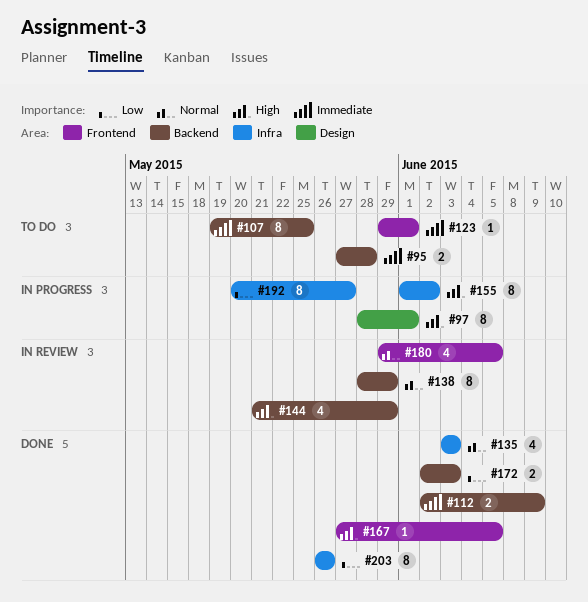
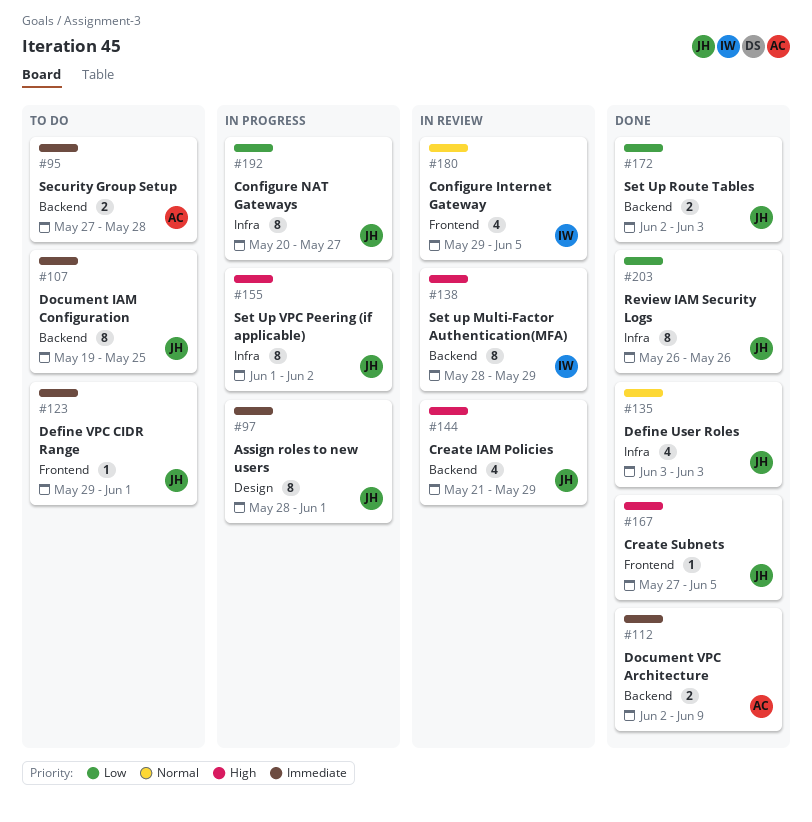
#97, priority: High -> Immediate
#138, priority: Normal -> High

